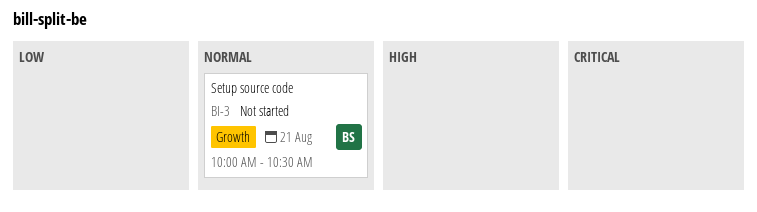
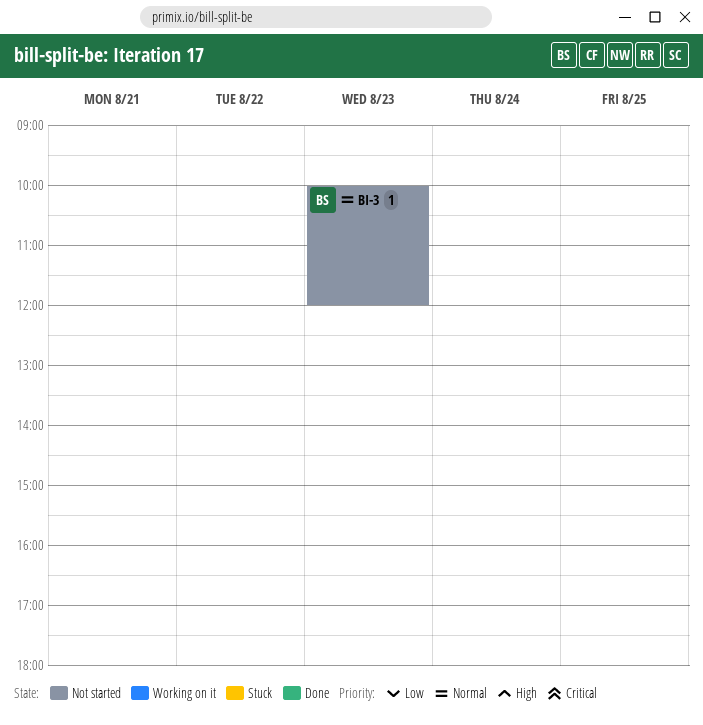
BI-3, day: Aug 21 -> Aug 23
BI-3, ends: 10:30 -> 12:00

